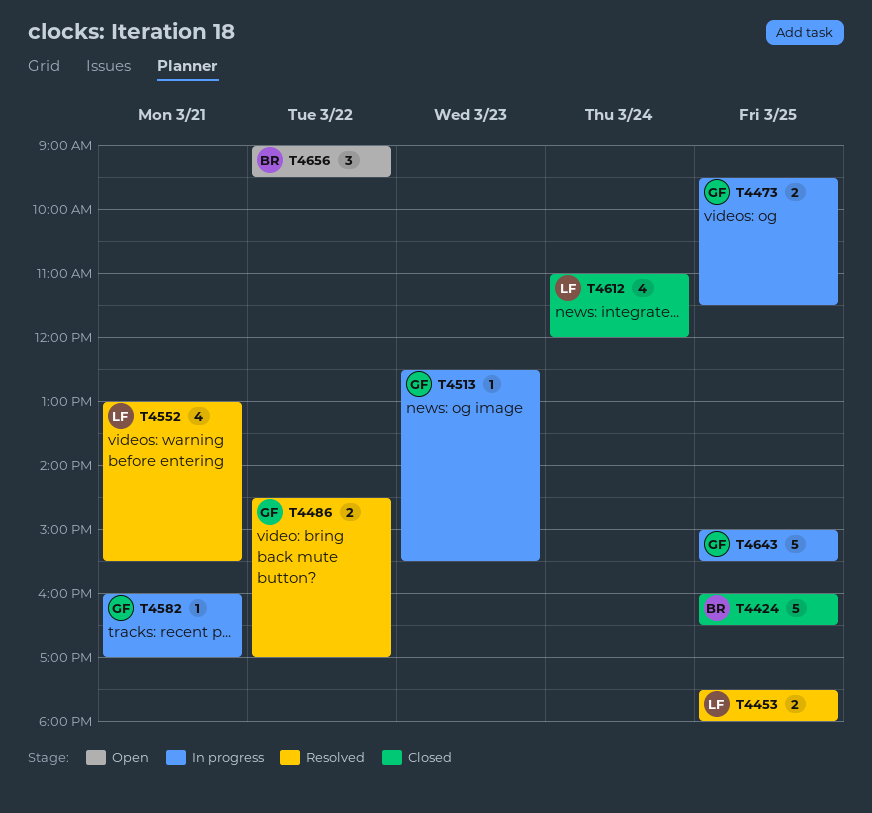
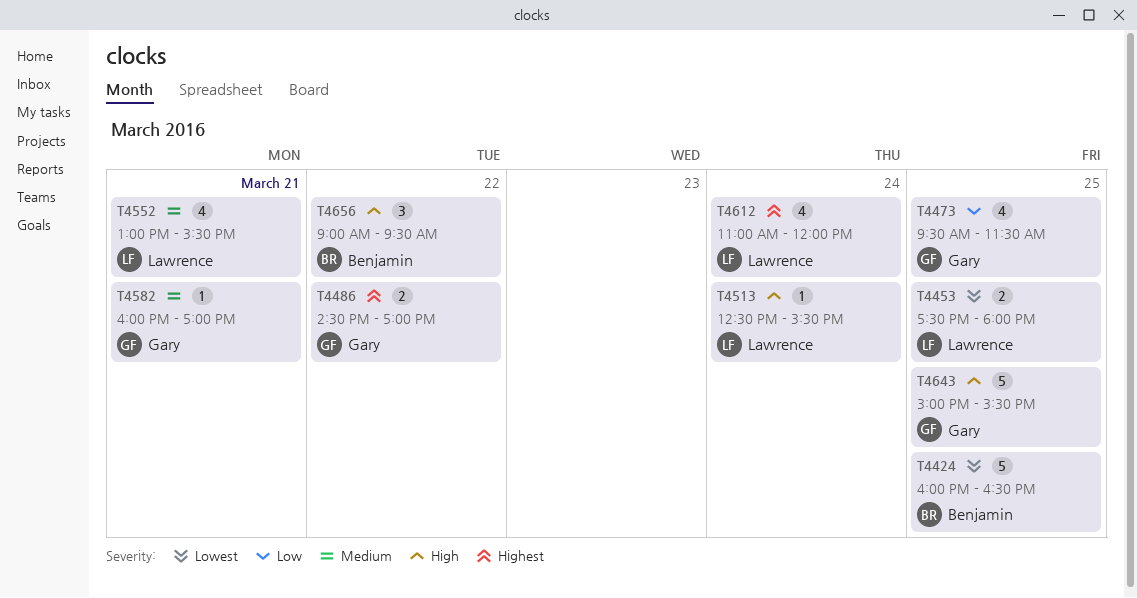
T4473, estimate: 2 -> 4
T4513, owner: Gary -> Lawrence
T4513, day: Mar 23 -> Mar 24

